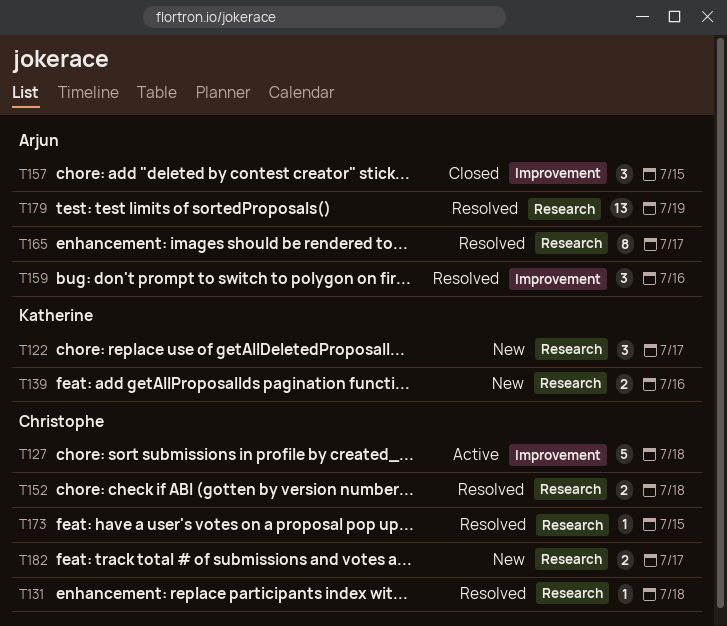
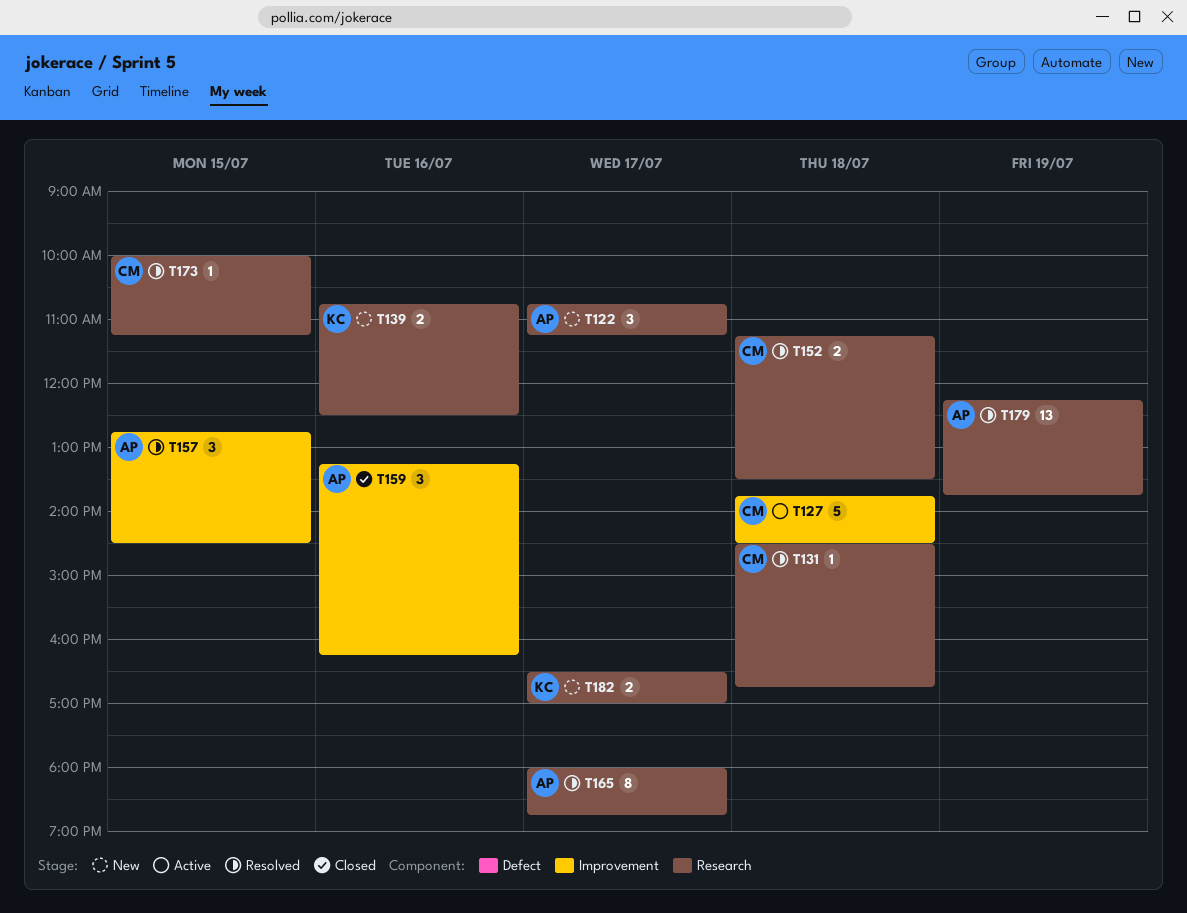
T122, owner: Katherine -> Arjun
T157, status: Closed -> Resolved
T159, status: Resolved -> Closed
T182, owner: Christophe -> Katherine

